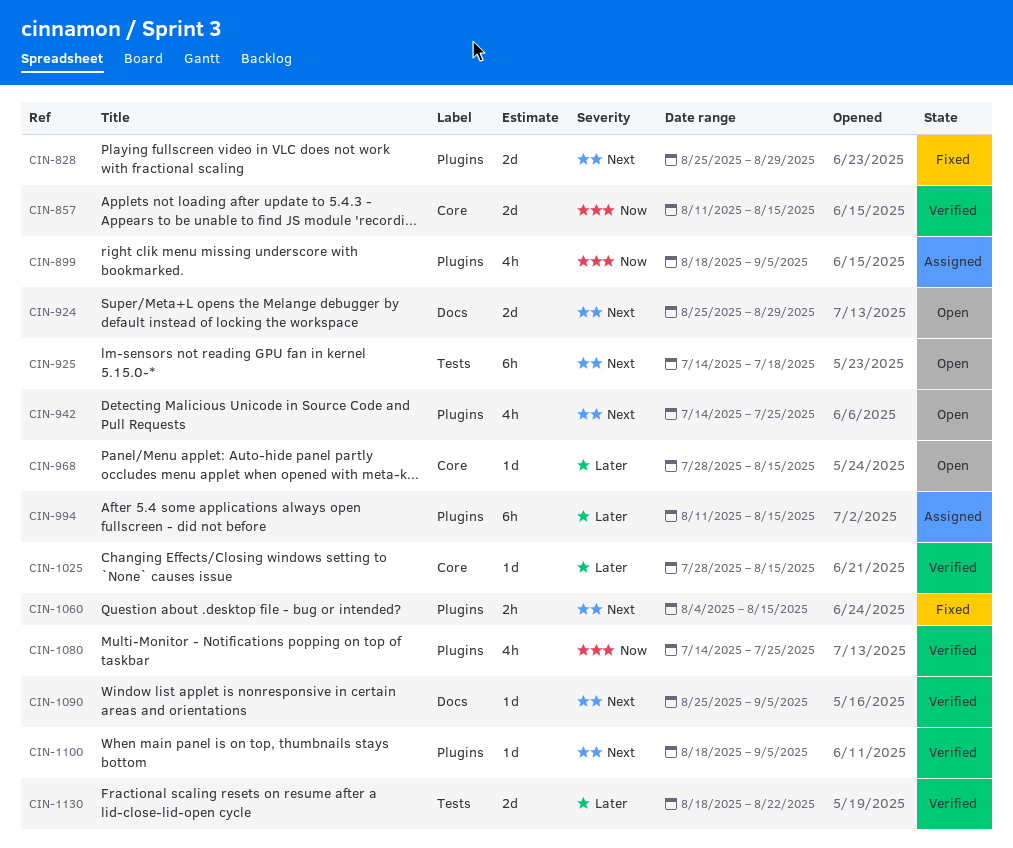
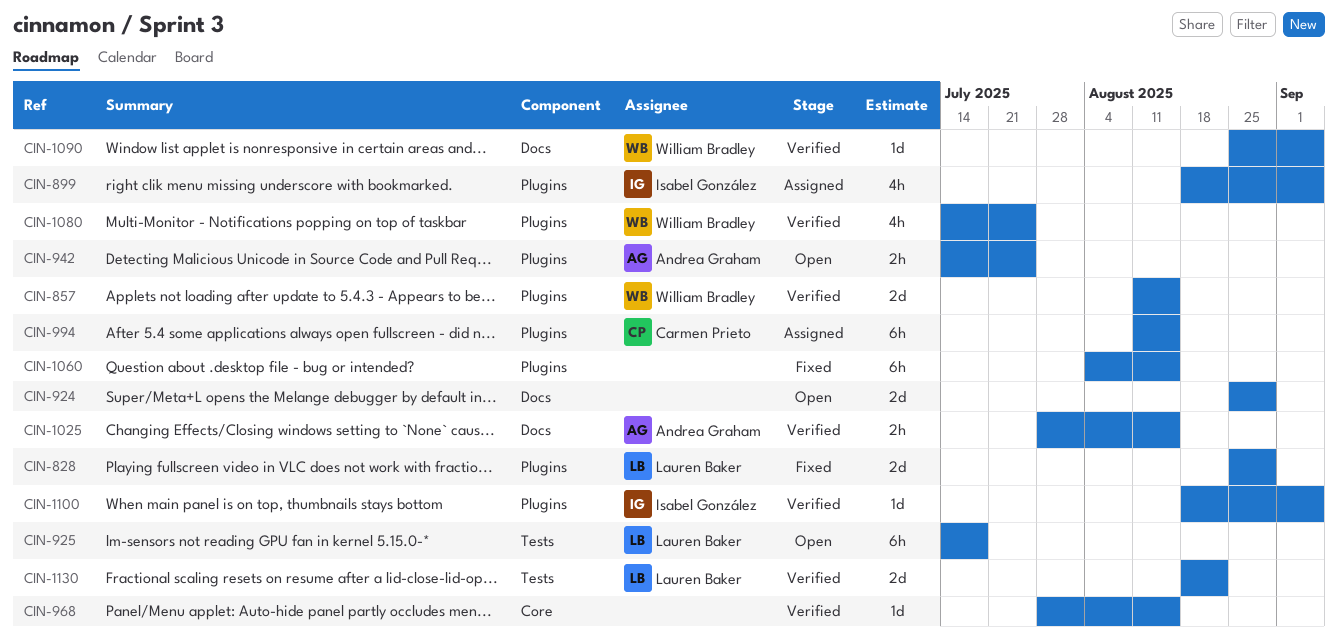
CIN-857, label: Core -> Plugins
CIN-942, estimate: 4h -> 2h
CIN-968, status: Open -> Verified
CIN-1025, label: Core -> Docs
CIN-1025, estimate: 1d -> 2h
CIN-1060, estimate: 2h -> 6h

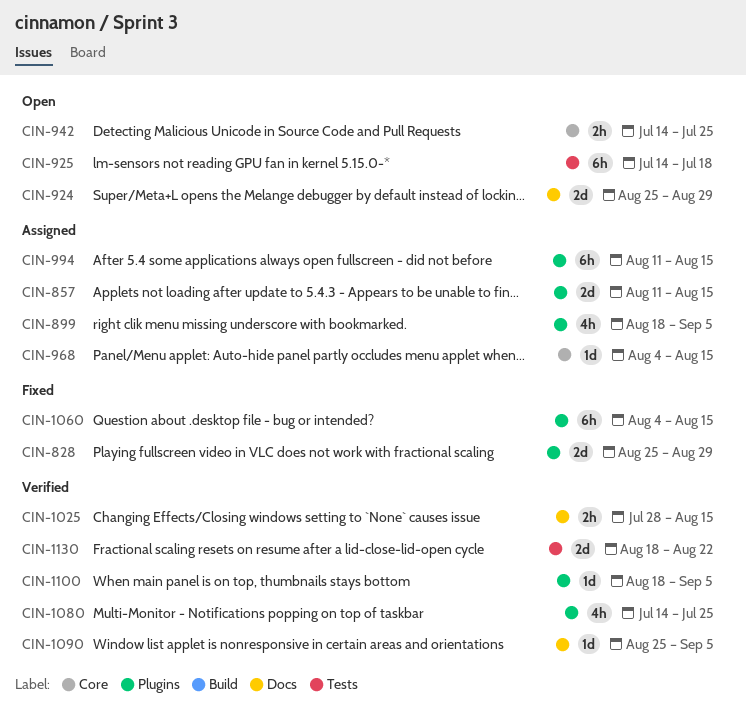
CIN-857, status: Verified -> Assigned
CIN-942, label: Plugins -> Core
CIN-968, status: Verified -> Assigned
CIN-968, start: Jul 28 -> Aug 4

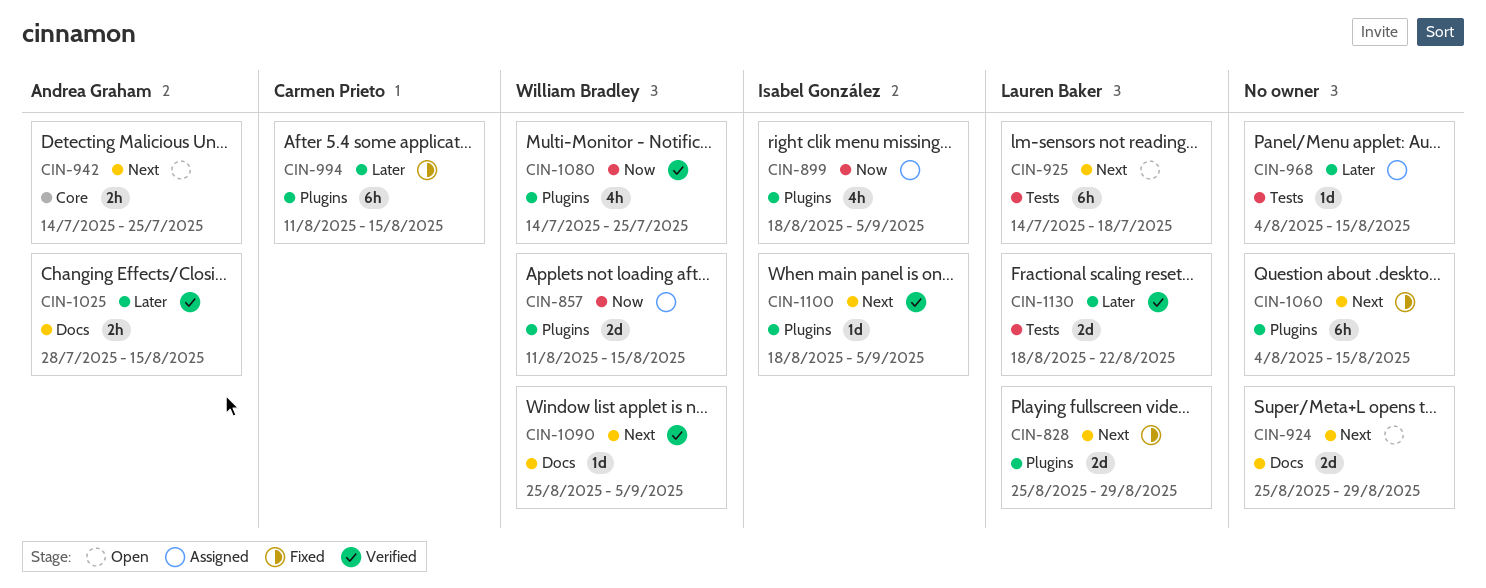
CIN-968, label: Core -> Tests
CIN-994, status: Assigned -> Fixed

